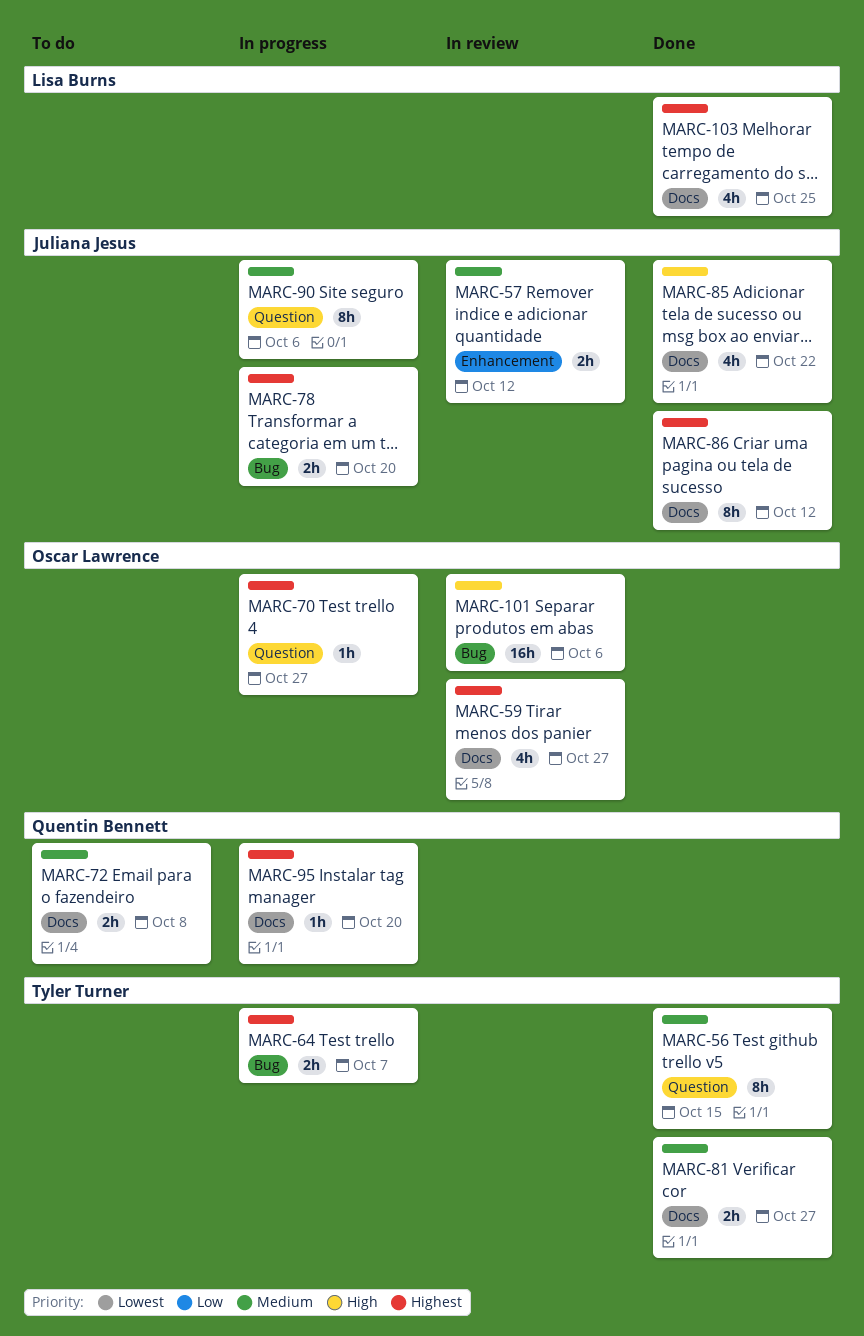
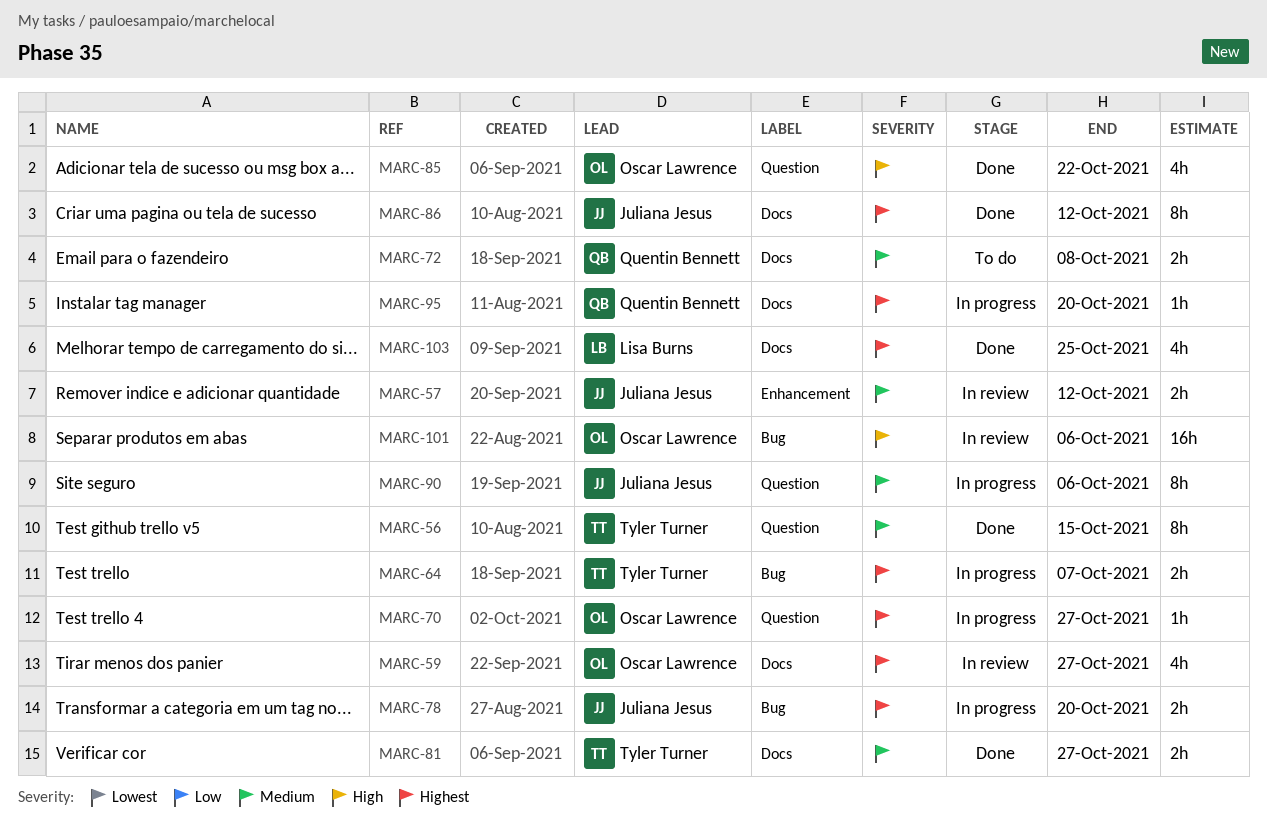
MARC-85, owner: Juliana Jesus -> Oscar Lawrence
MARC-85, label: Docs -> Question

